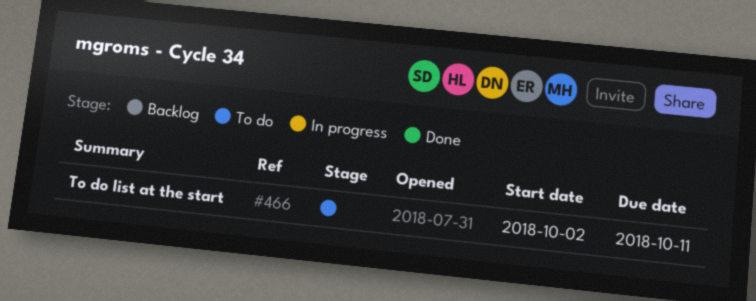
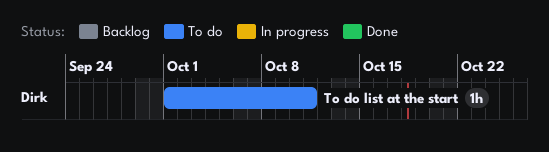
To do list at the start, start: Oct 2 -> Oct 1

